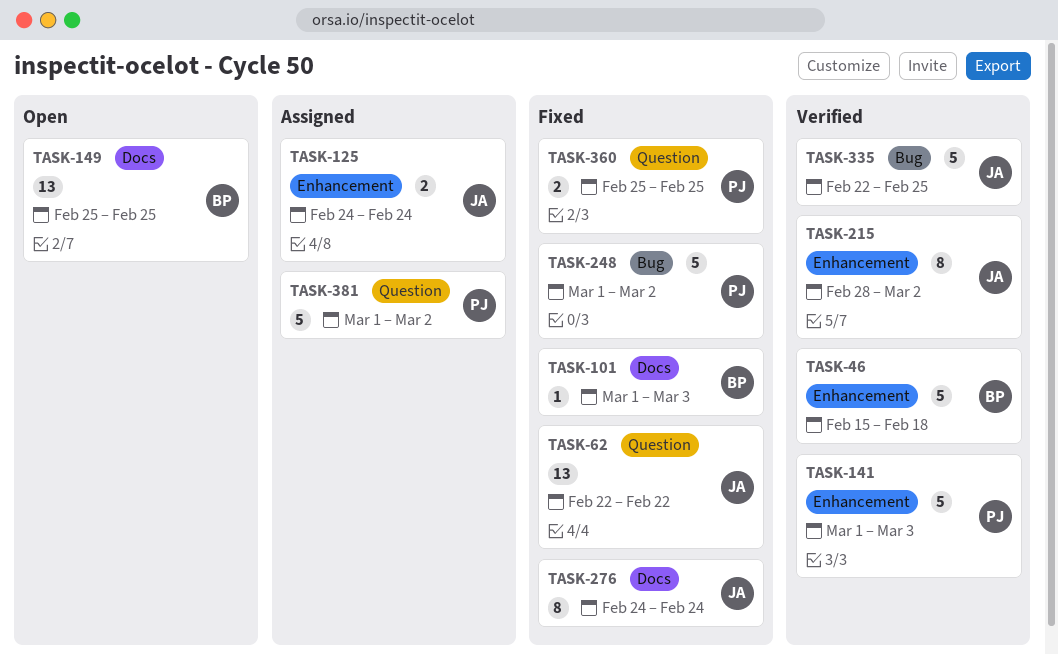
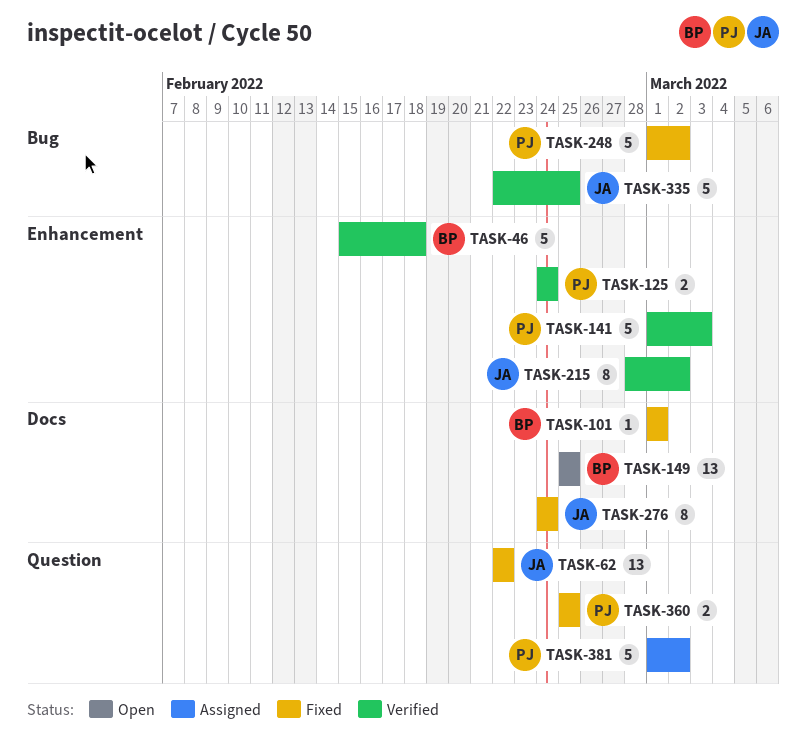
TASK-101, due: Mar 3 -> Mar 1
TASK-125, status: Assigned -> Verified
TASK-125, owner: JA -> PJ

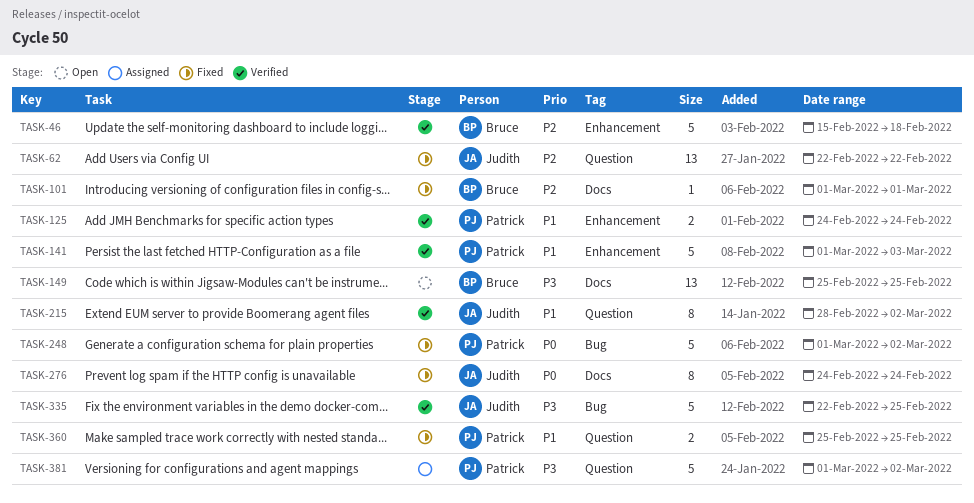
TASK-215, label: Enhancement -> Question

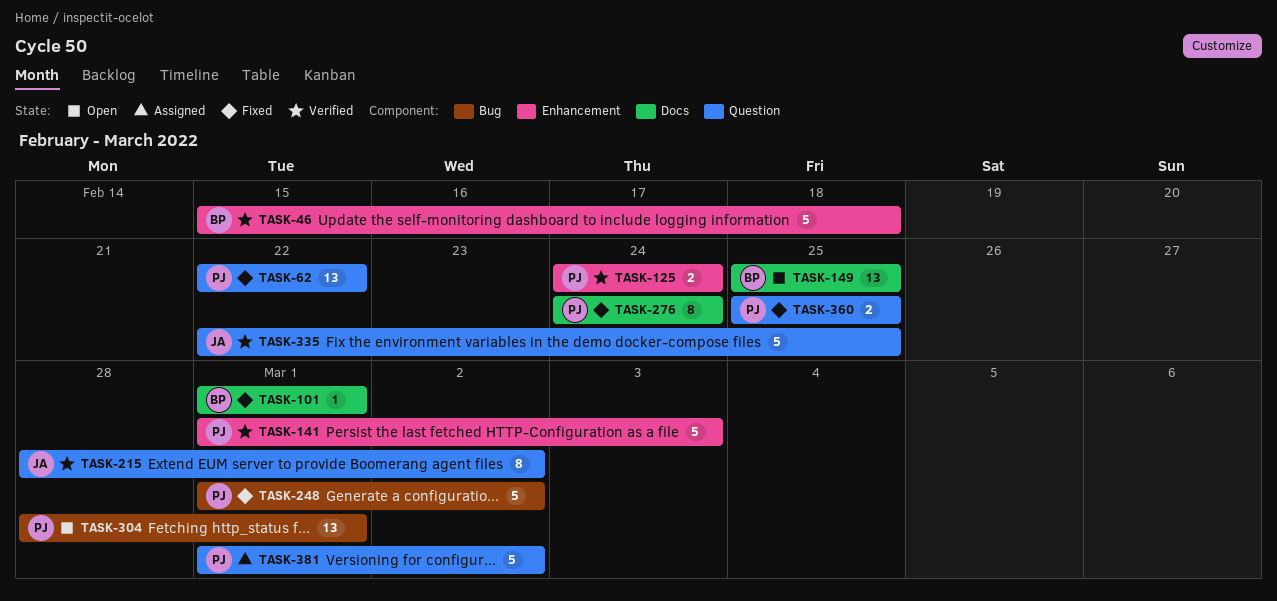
TASK-62, owner: Judith -> Patrick
TASK-276, owner: Judith -> Patrick
TASK-304: none -> present
TASK-335, label: Bug -> Question

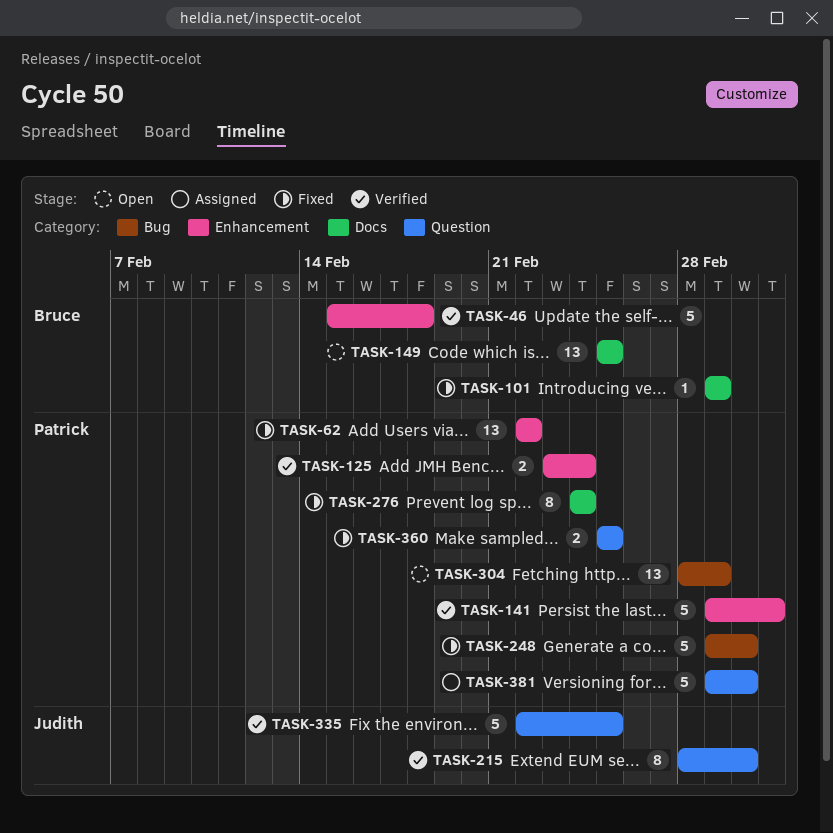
TASK-62, label: Question -> Enhancement
TASK-125, start: Feb 24 -> Feb 23

